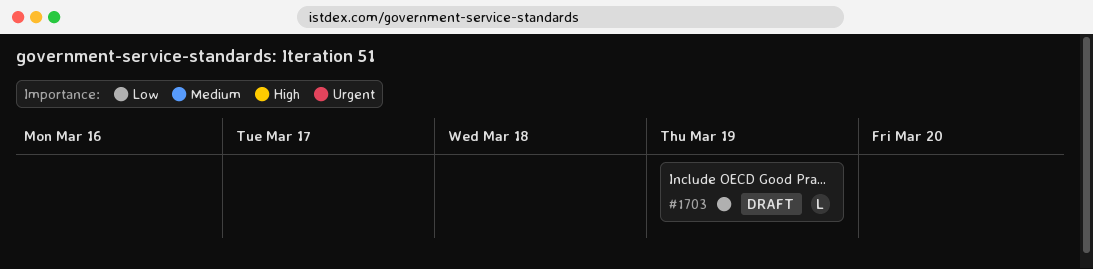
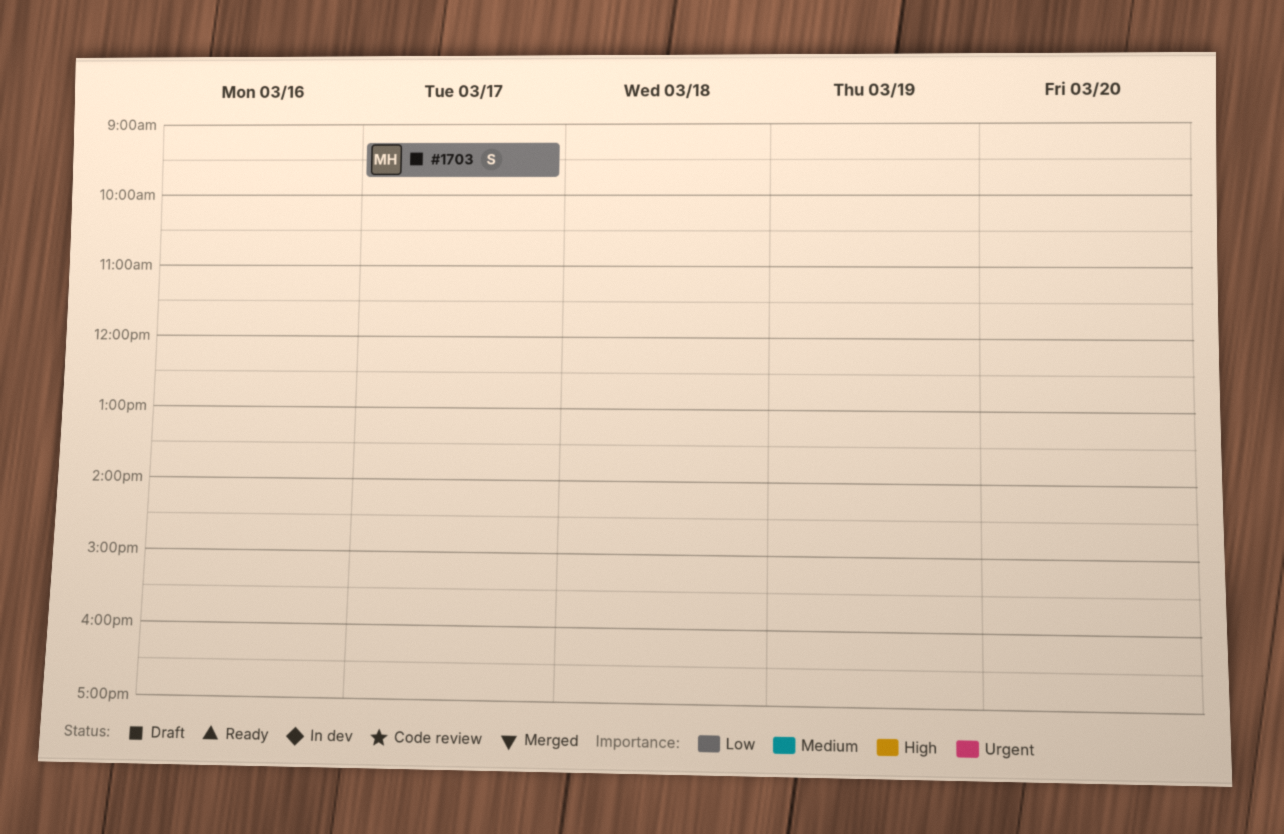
#1703, estimate: L -> S
#1703, day: Mar 19 -> Mar 17

